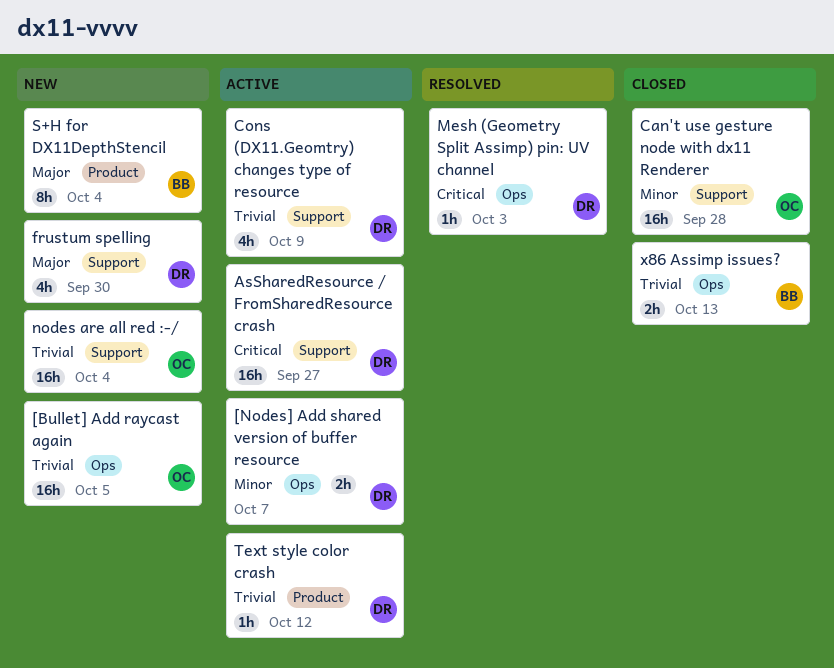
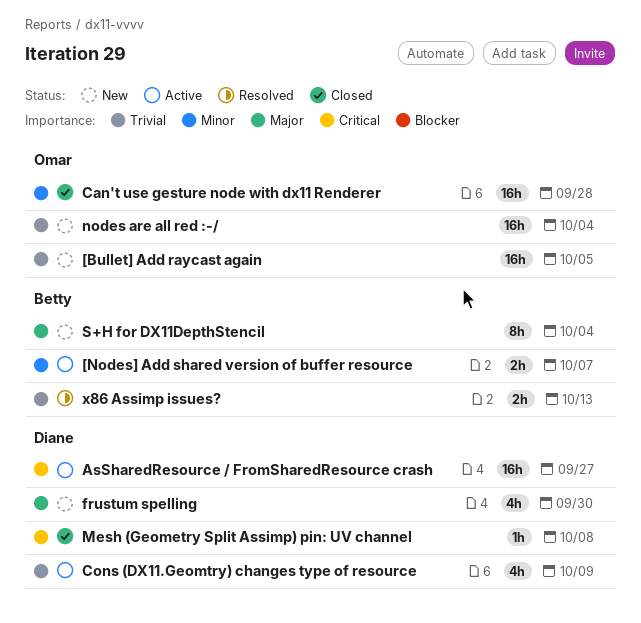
[Nodes] Add shared version of buffer resource, owner: Diane -> Betty
Mesh (Geometry Split Assimp) pin: UV channel, status: Resolved -> Closed
Mesh (Geometry Split Assimp) pin: UV channel, due: Oct 3 -> Oct 8
Text style color crash: present -> none
x86 Assimp issues?, status: Closed -> Resolved

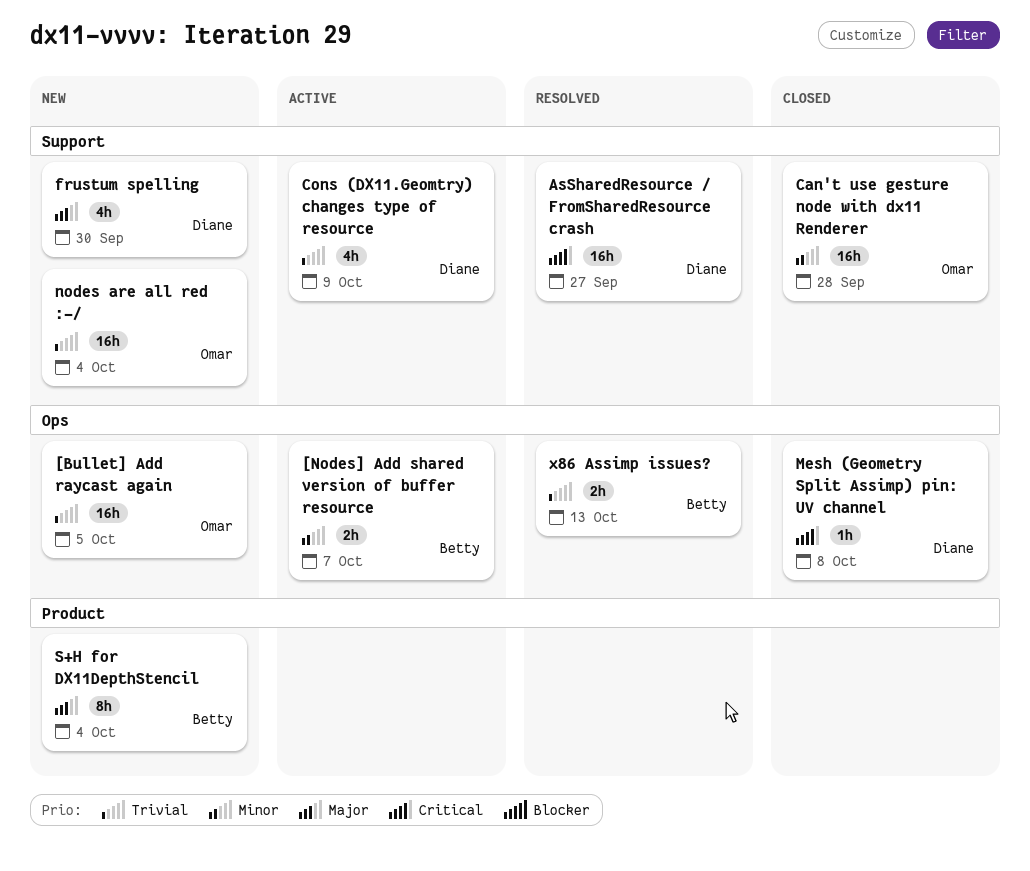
AsSharedResource / FromSharedResource crash, status: Active -> Resolved

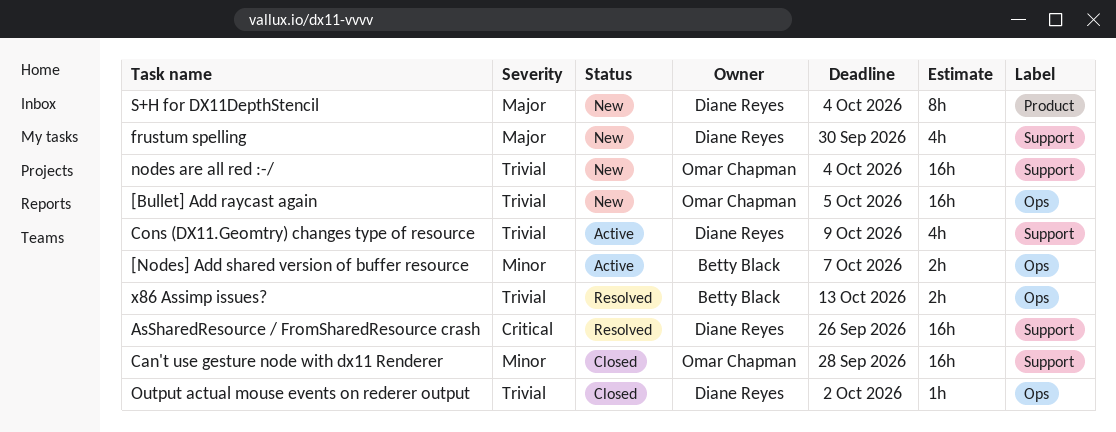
AsSharedResource / FromSharedResource crash, due: Sep 27 -> Sep 26
Mesh (Geometry Split Assimp) pin: UV channel: present -> none
Output actual mouse events on rederer output: none -> present
S+H for DX11DepthStencil, owner: Betty Black -> Diane Reyes

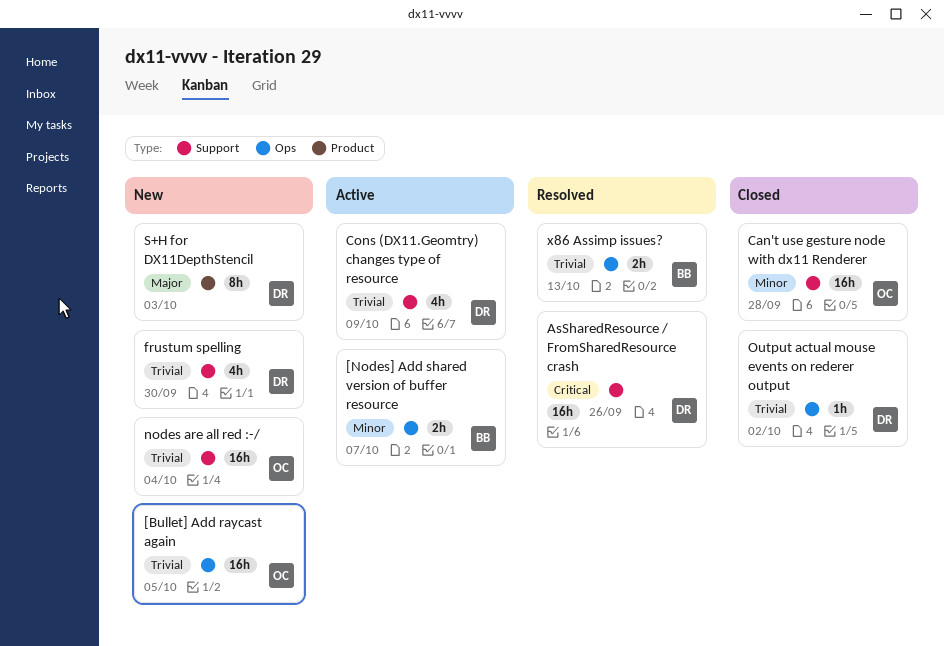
frustum spelling, priority: Major -> Trivial
S+H for DX11DepthStencil, due: Oct 4 -> Oct 3

